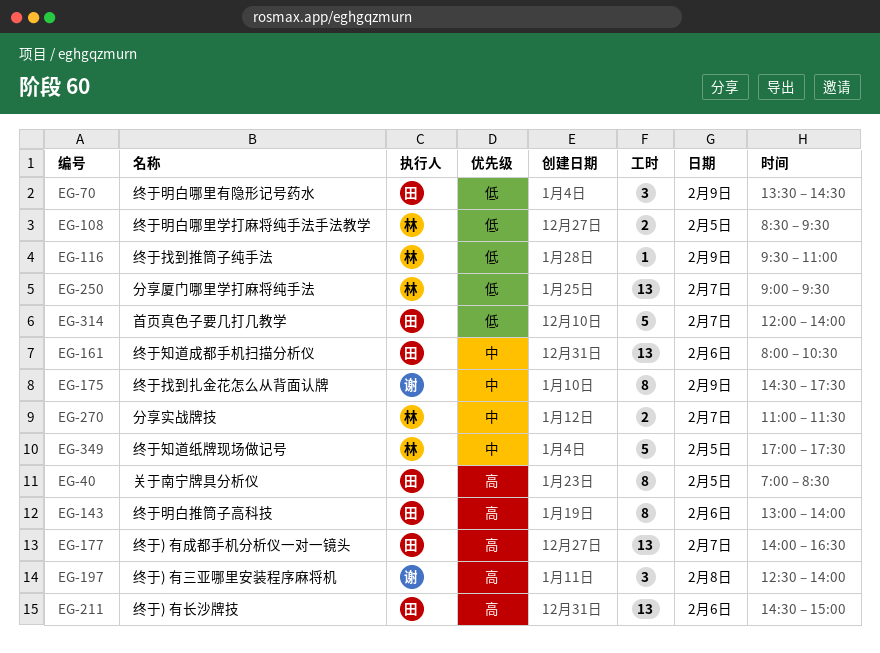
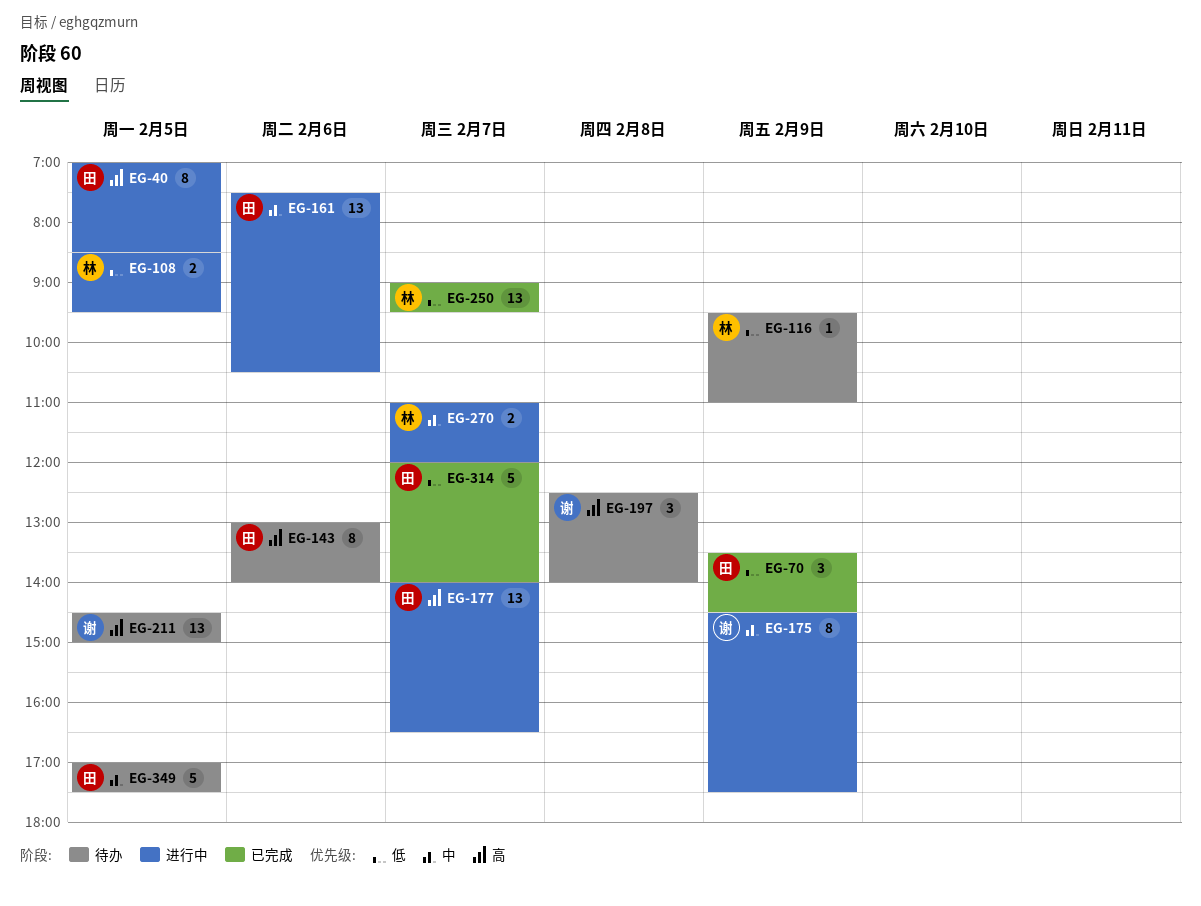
EG-161, begins: 08:00 -> 07:30
EG-211, owner: 田 -> 谢
EG-211, day: Feb 6 -> Feb 5
EG-270, ends: 11:30 -> 12:00
EG-349, owner: 林 -> 田

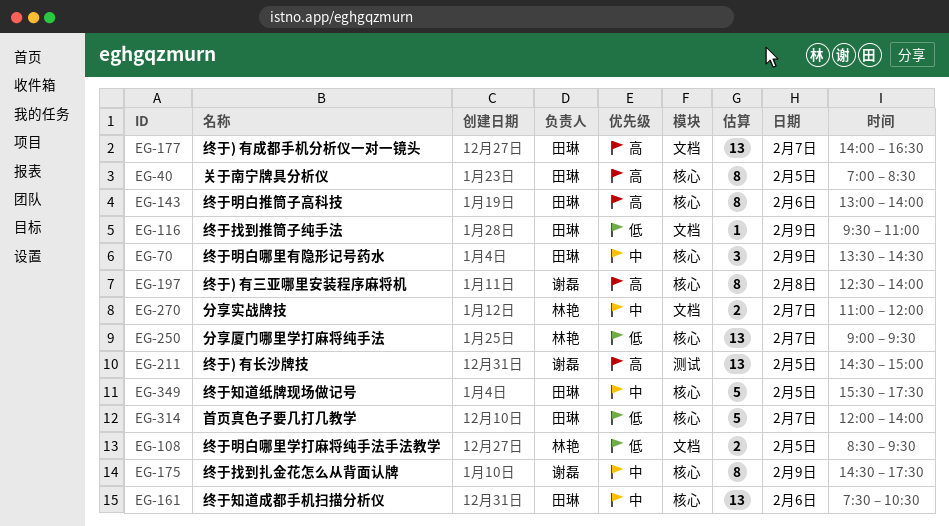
EG-70, priority: 低 -> 中
EG-116, owner: 林艳 -> 田琳
EG-197, estimate: 3 -> 8
EG-349, begins: 17:00 -> 15:30

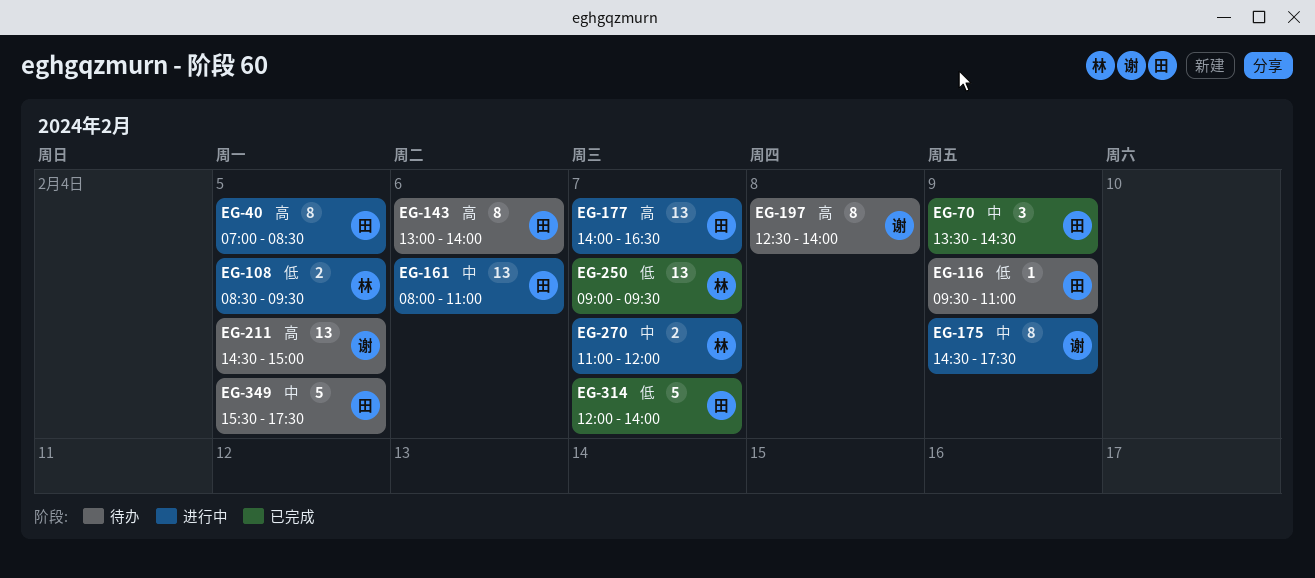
EG-161, begins: 07:30 -> 08:00
EG-161, ends: 10:30 -> 11:00

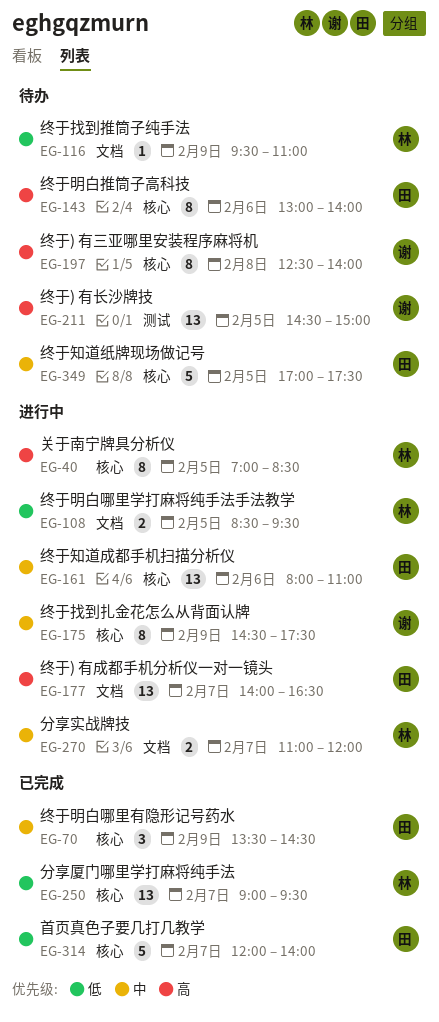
EG-40, owner: 田 -> 林
EG-116, owner: 田 -> 林
EG-349, begins: 15:30 -> 17:00

